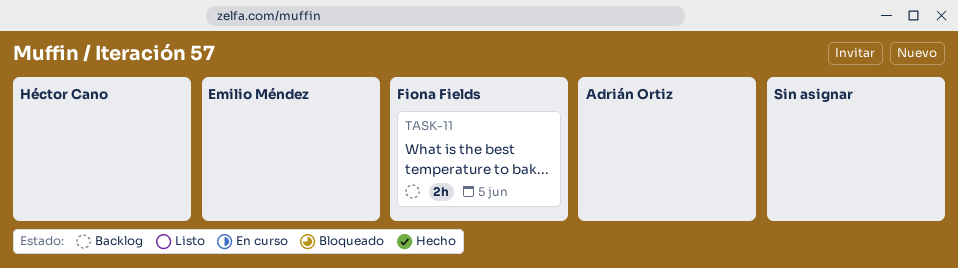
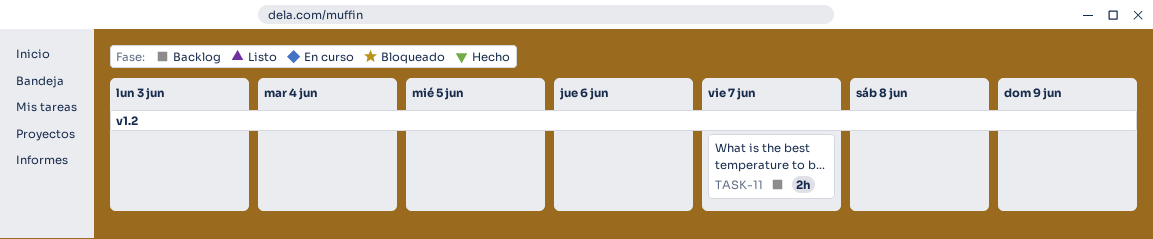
TASK-11, due: Jun 5 -> Jun 7

